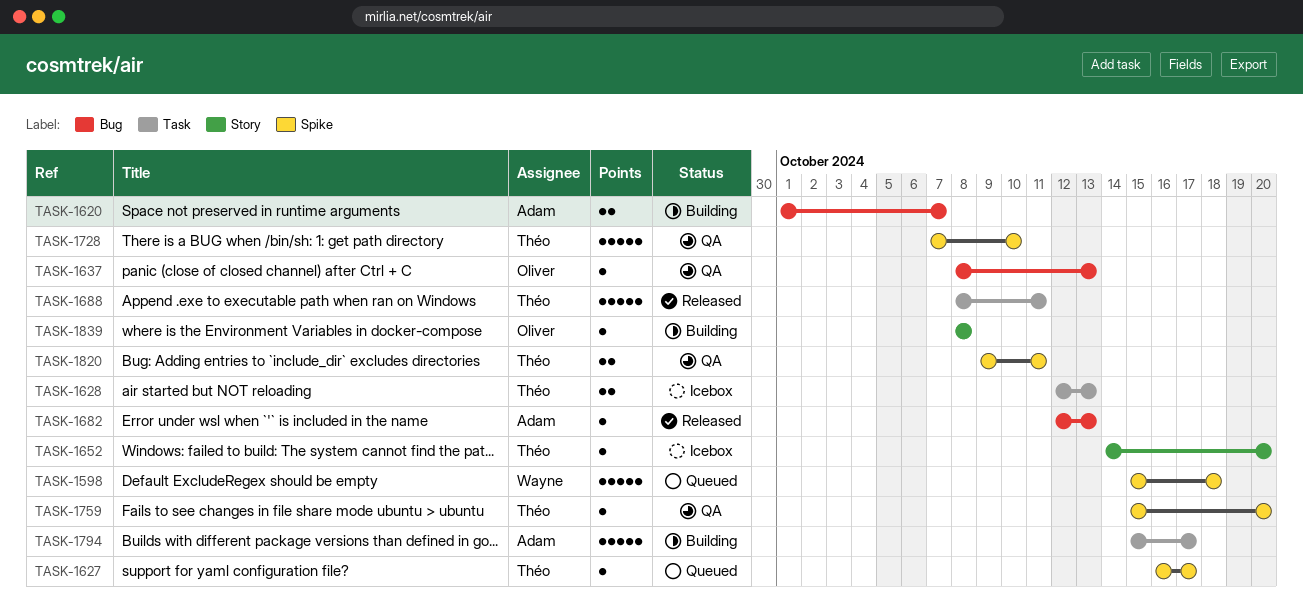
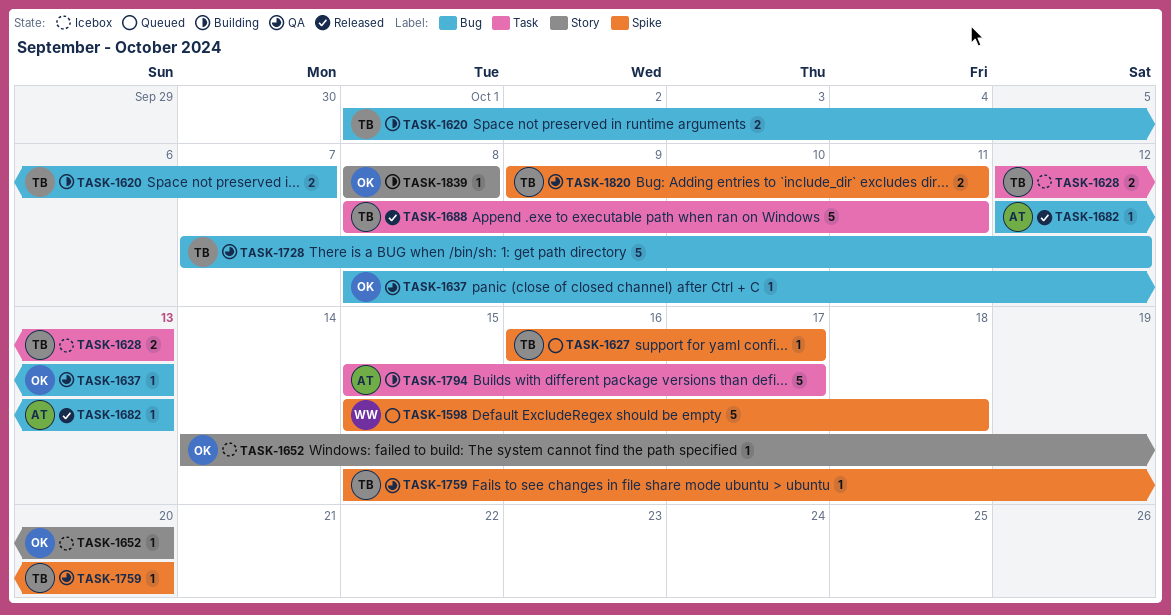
TASK-1620, owner: Adam -> Théo
TASK-1652, owner: Théo -> Oliver
TASK-1728, label: Spike -> Bug
TASK-1728, due: Oct 10 -> Oct 12

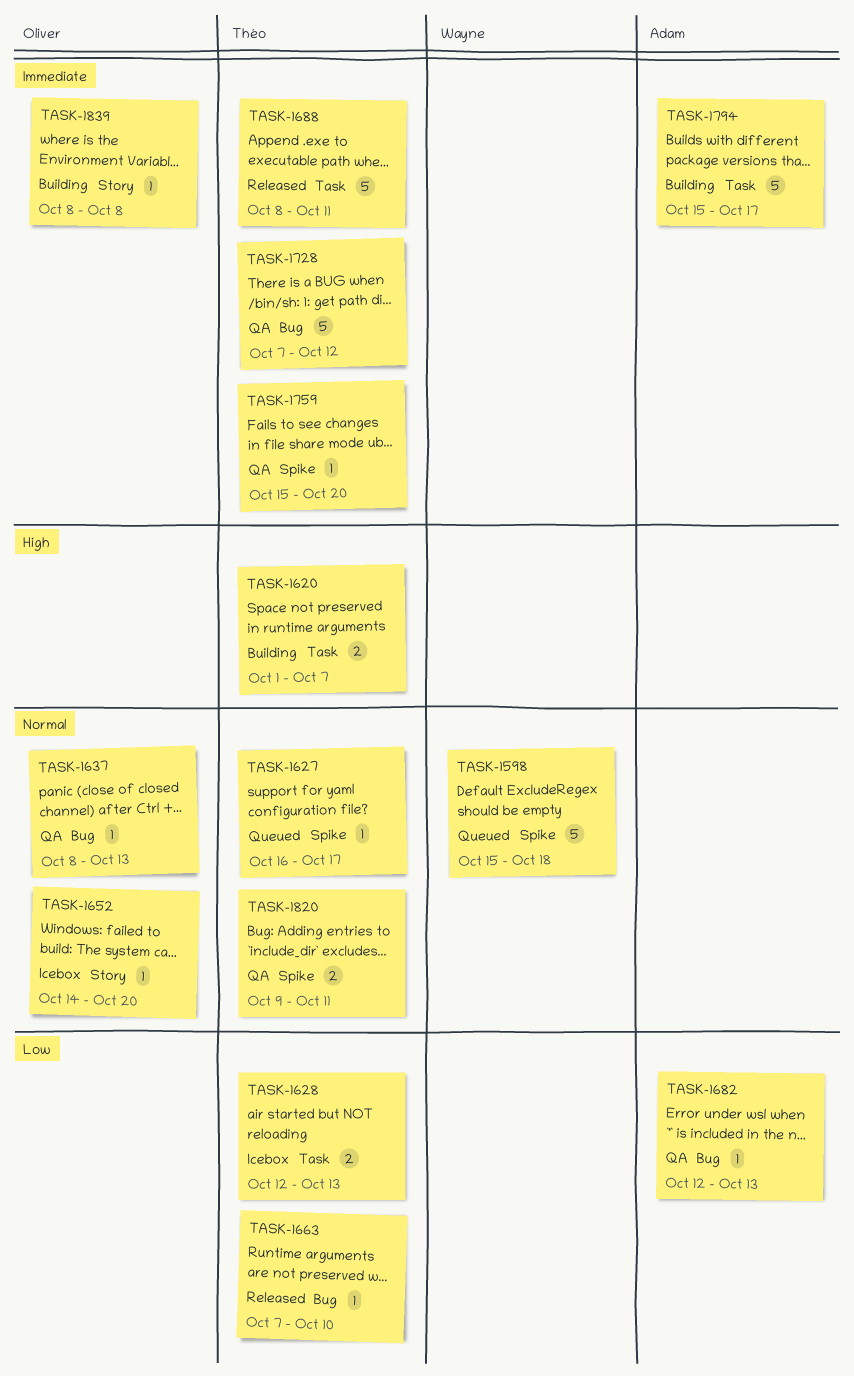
TASK-1620, label: Bug -> Task
TASK-1663: none -> present
TASK-1682, status: Released -> QA

